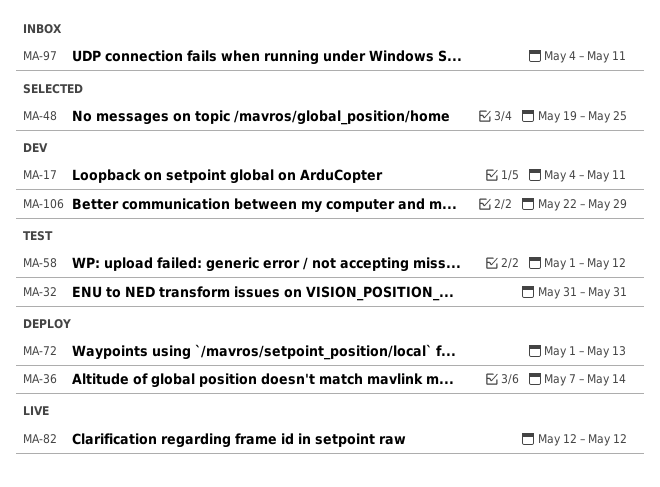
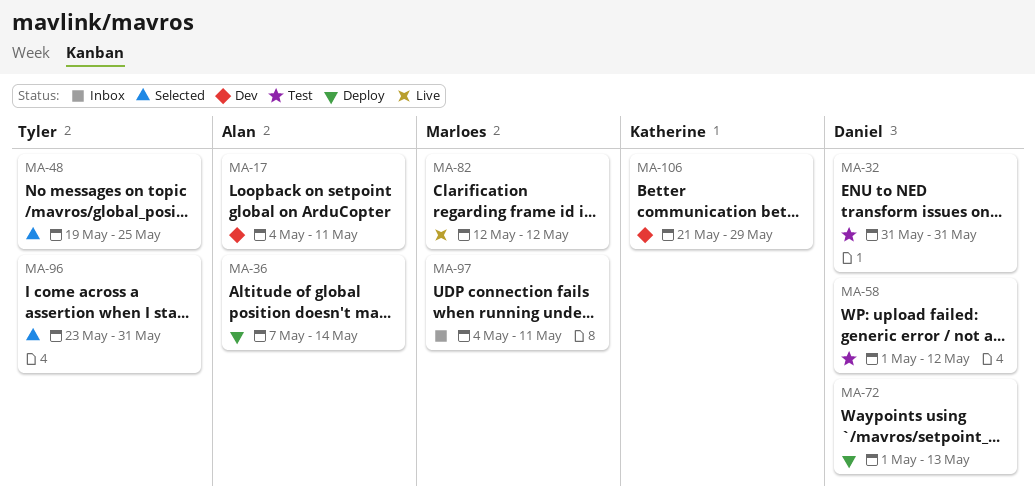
MA-96: none -> present
MA-106, start: May 22 -> May 21

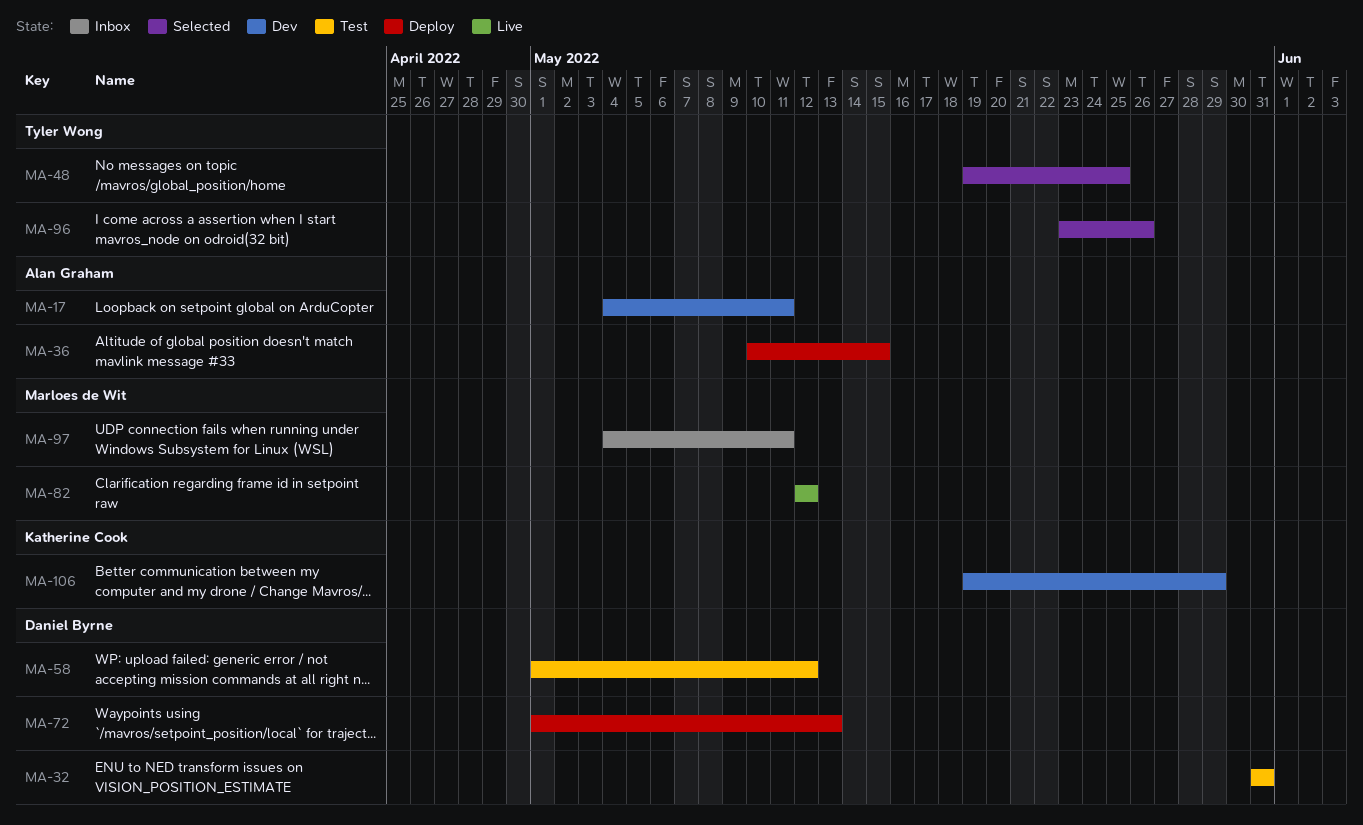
MA-36, start: May 7 -> May 10
MA-36, due: May 14 -> May 15
MA-96, due: May 31 -> May 26
MA-106, start: May 21 -> May 19

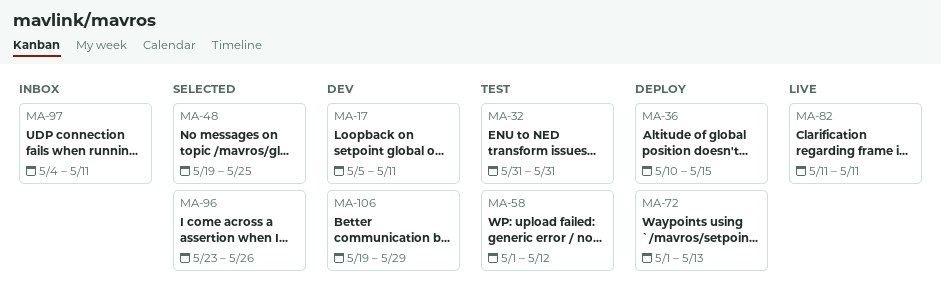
MA-17, start: May 4 -> May 5
MA-82, start: May 12 -> May 11
MA-82, due: May 12 -> May 11

